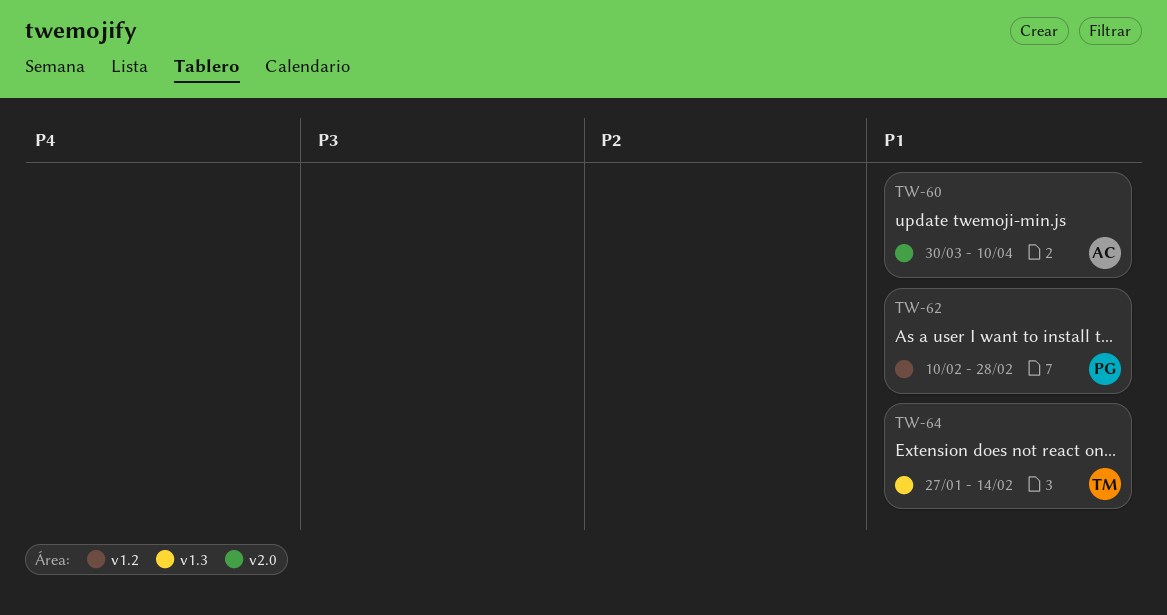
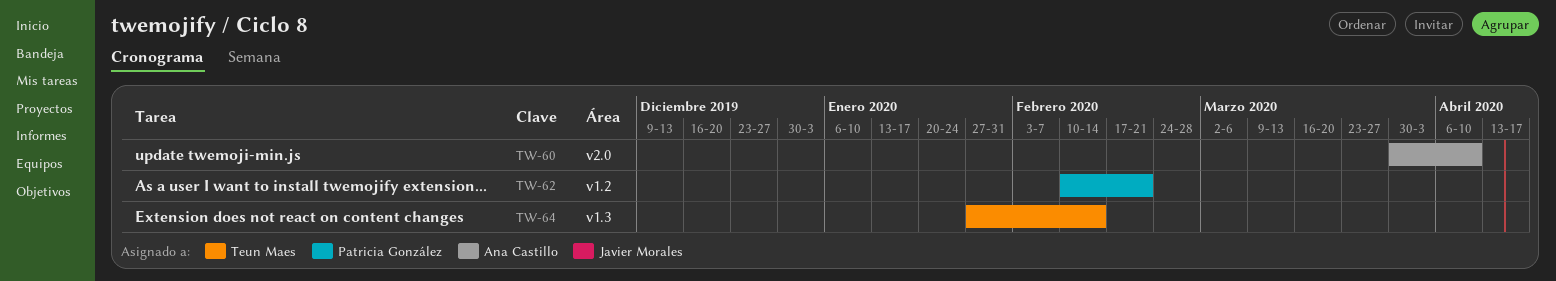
TW-62, due: Feb 28 -> Feb 21

